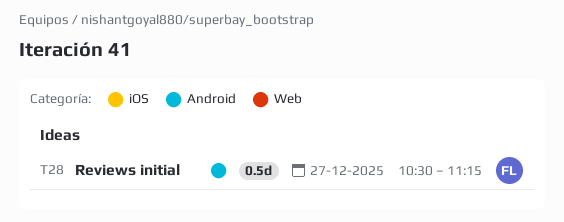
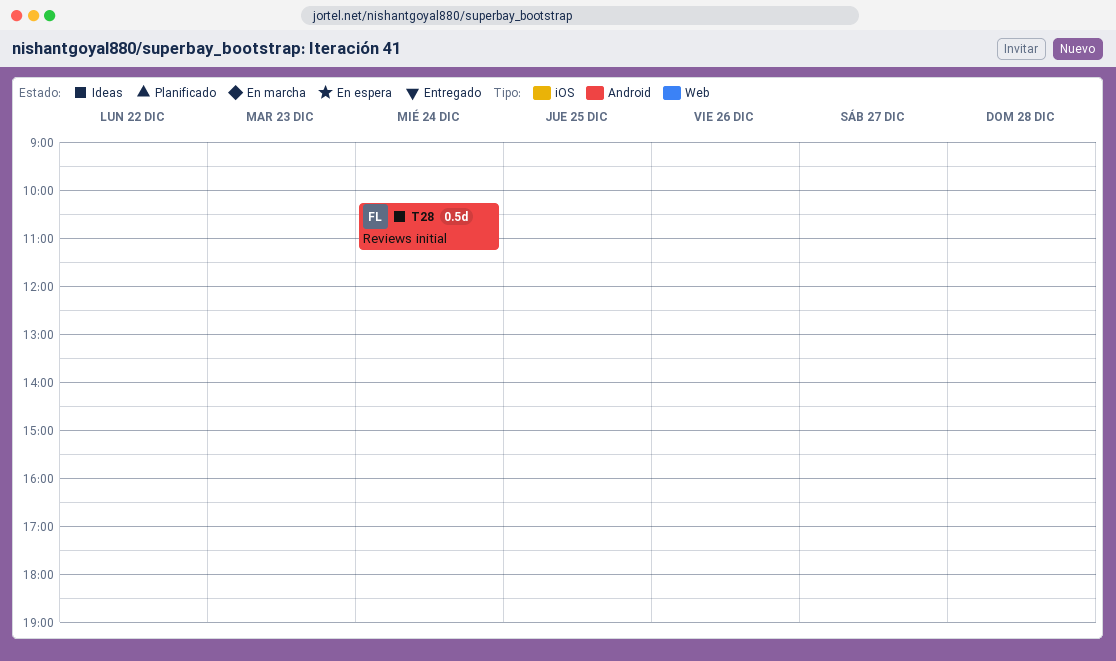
T28, day: Dec 27 -> Dec 24
T28, begins: 10:30 -> 10:15

